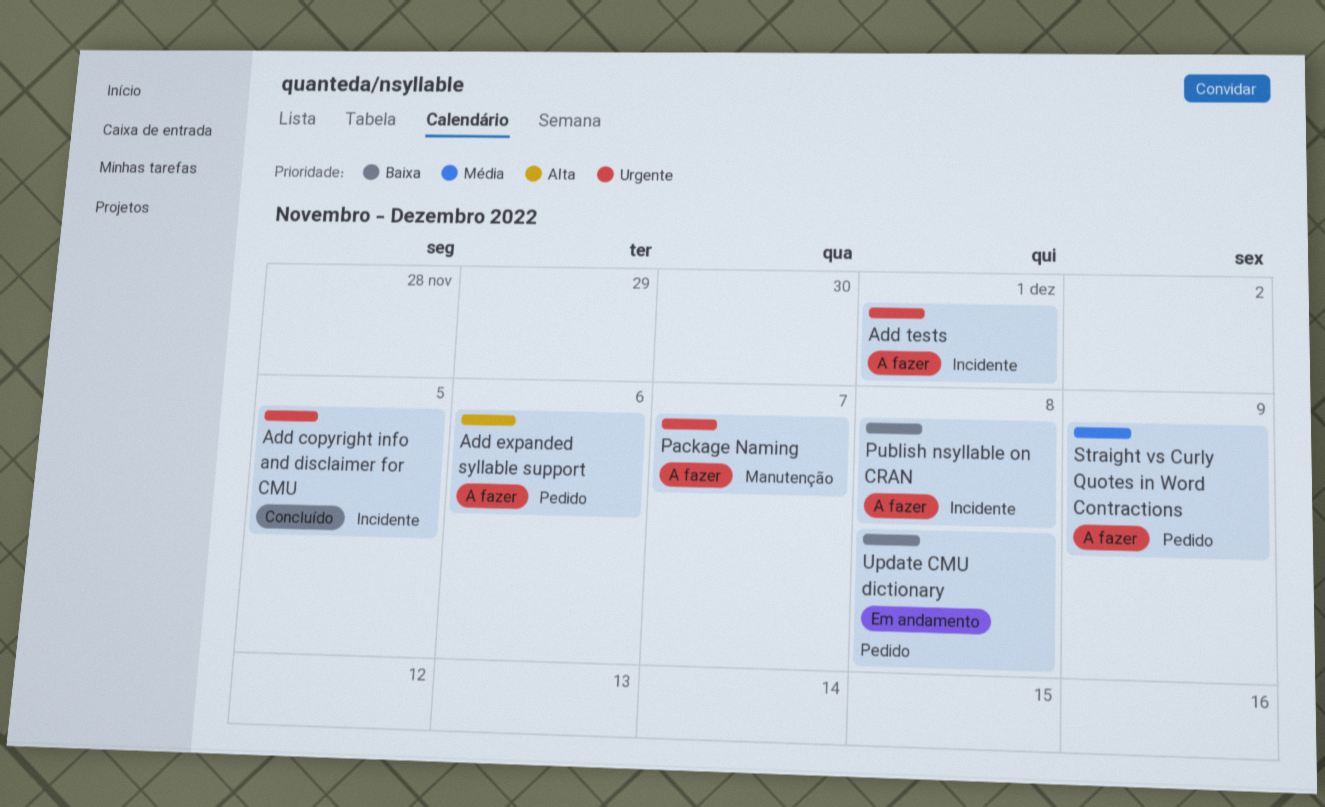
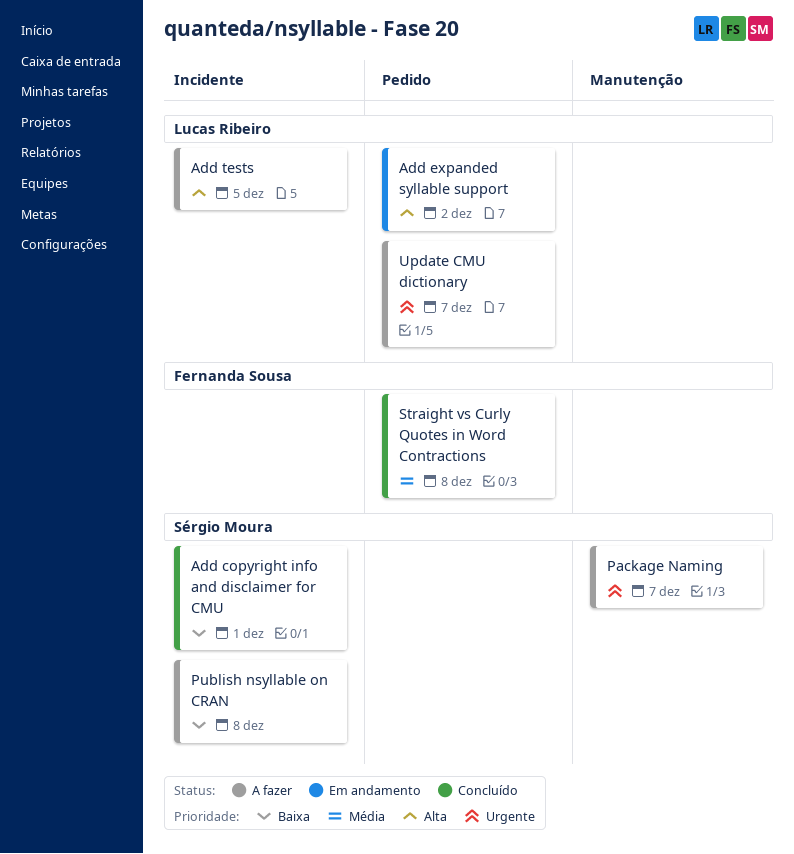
Add copyright info and disclaimer for CMU, priority: Urgente -> Baixa
Add copyright info and disclaimer for CMU, due: Dec 5 -> Dec 1
Add expanded syllable support, status: A fazer -> Em andamento
Add expanded syllable support, due: Dec 6 -> Dec 2
Add tests, priority: Urgente -> Alta
Add tests, due: Dec 1 -> Dec 5
Straight vs Curly Quotes in Word Contractions, status: A fazer -> Concluído
Straight vs Curly Quotes in Word Contractions, due: Dec 9 -> Dec 8
Update CMU dictionary, status: Em andamento -> A fazer
Update CMU dictionary, priority: Baixa -> Urgente
Update CMU dictionary, due: Dec 8 -> Dec 7

